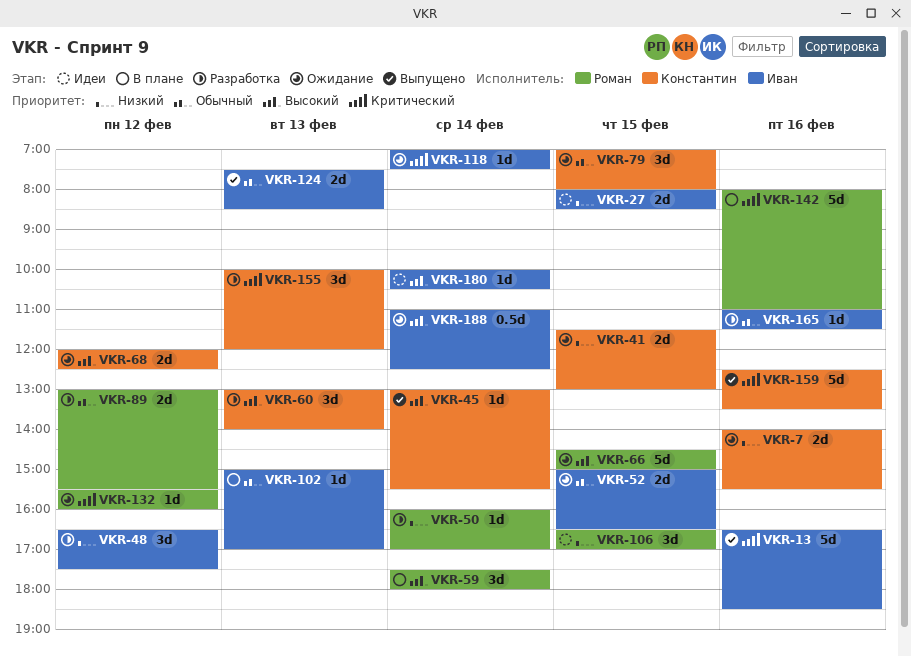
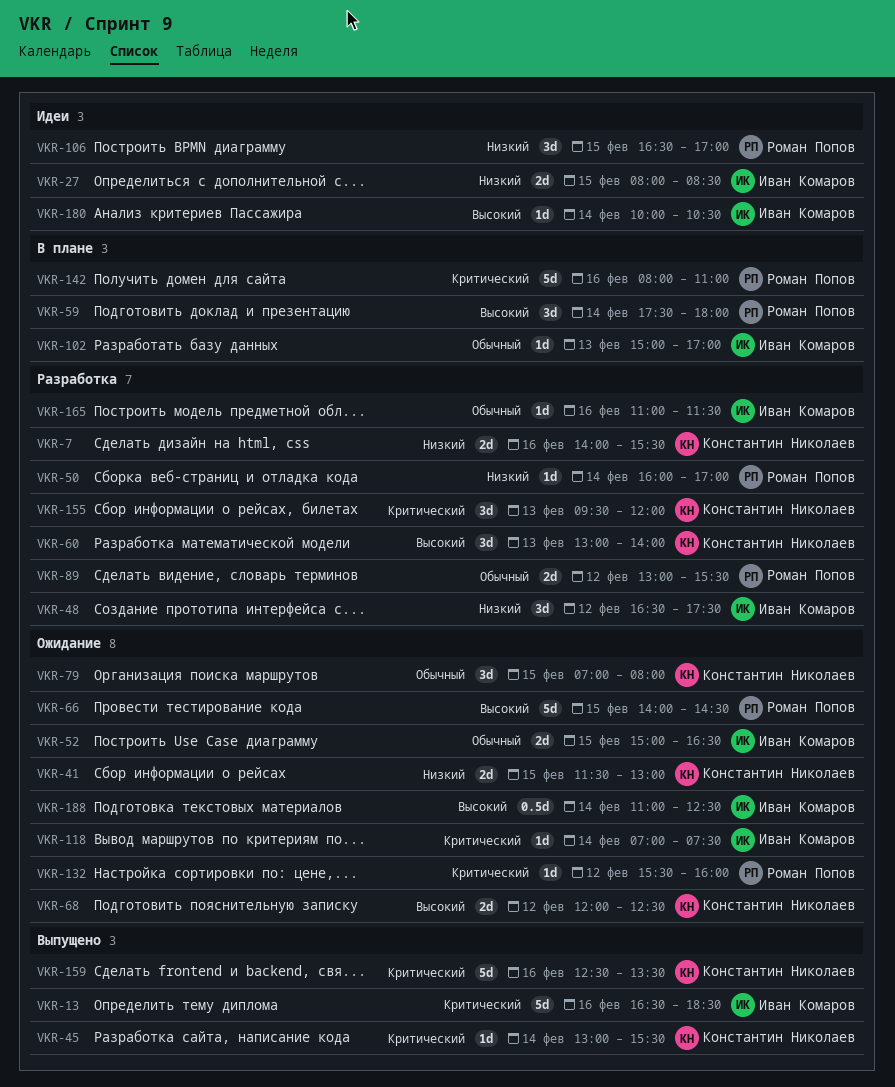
VKR-7, status: Ожидание -> Разработка
VKR-45, priority: Высокий -> Критический
VKR-66, begins: 14:30 -> 14:00
VKR-66, ends: 15:00 -> 14:30
VKR-124: present -> none
VKR-155, begins: 10:00 -> 09:30

